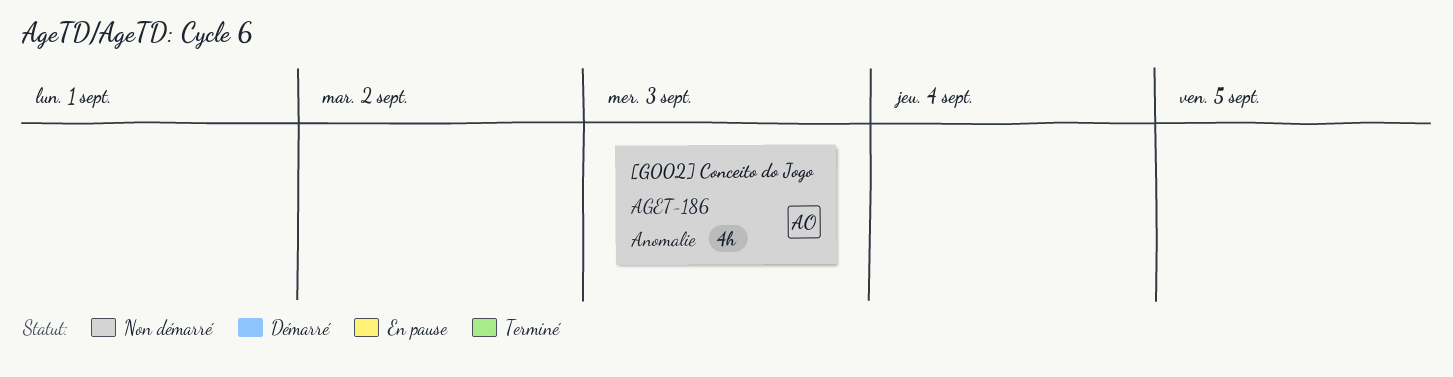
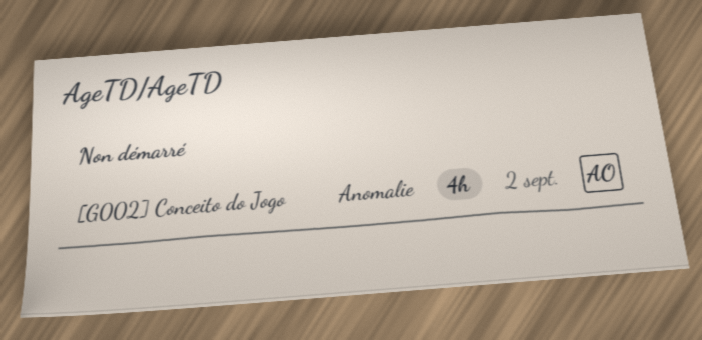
[G002] Conceito do Jogo, due: Sep 3 -> Sep 2

